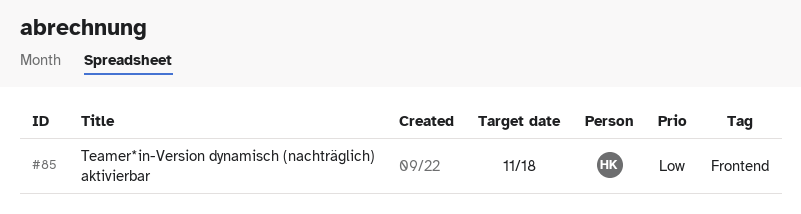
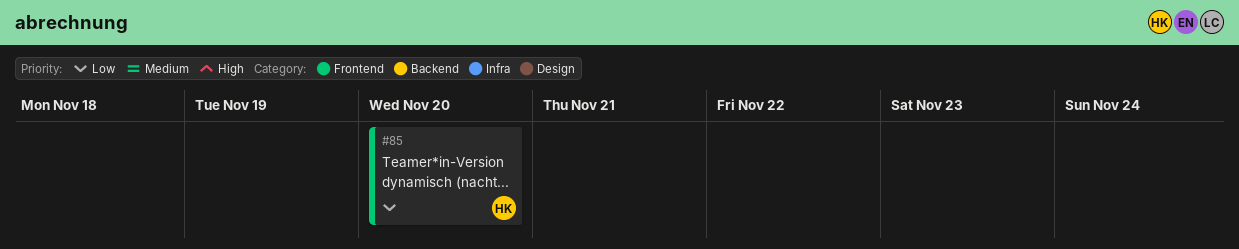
#85, due: Nov 18 -> Nov 20

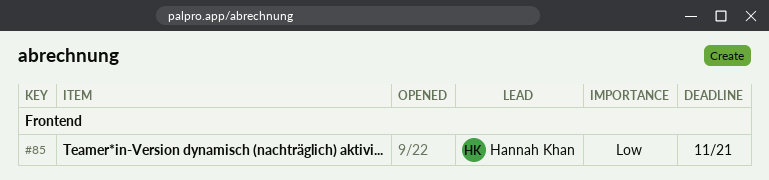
#85, due: Nov 20 -> Nov 21

